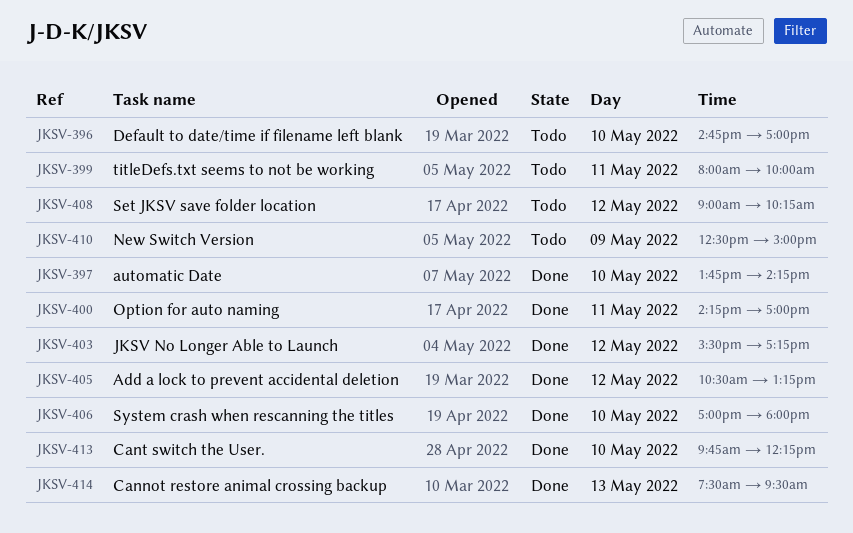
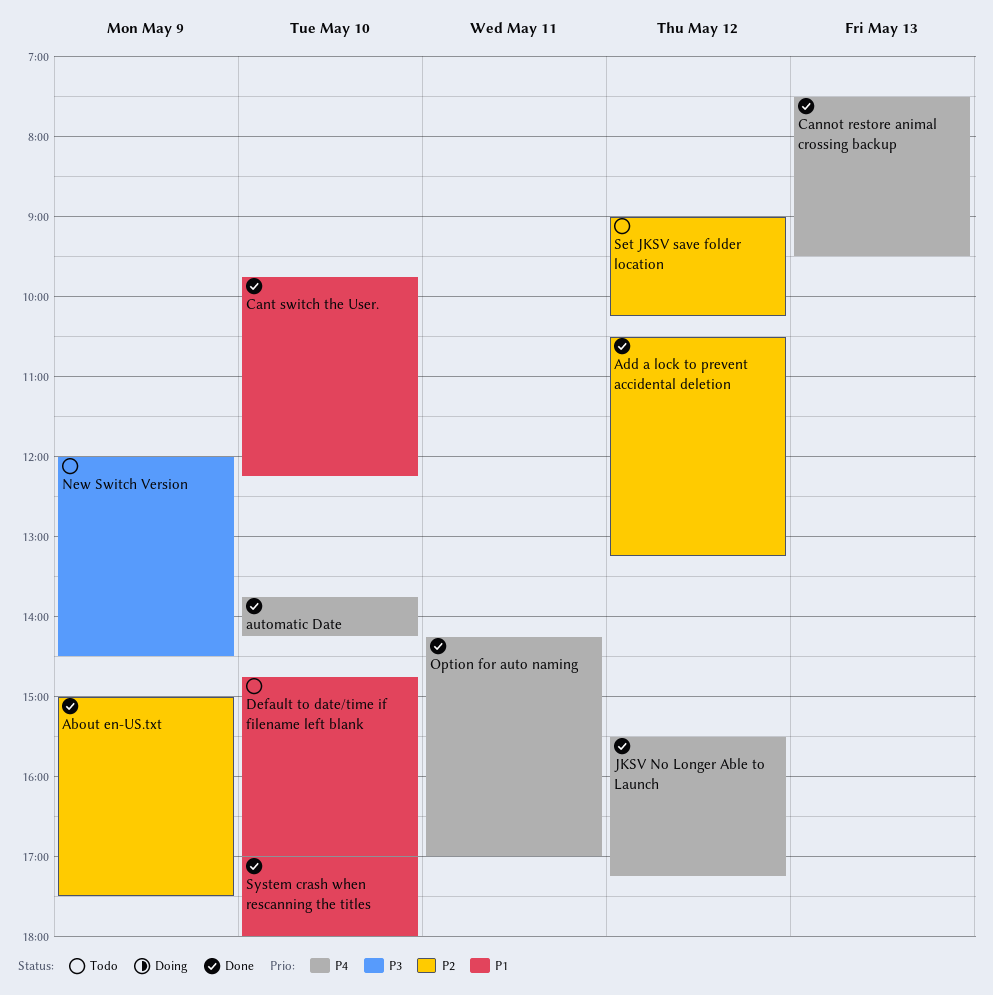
About en-US.txt: none -> present
New Switch Version, begins: 12:30 -> 12:00
New Switch Version, ends: 15:00 -> 14:30
titleDefs.txt seems to not be working: present -> none

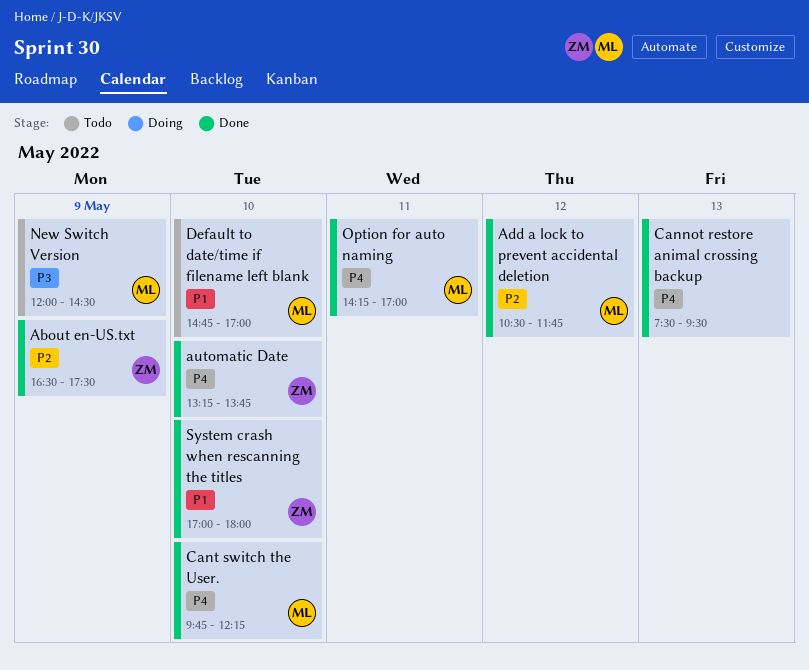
About en-US.txt, begins: 15:00 -> 16:30
Add a lock to prevent accidental deletion, ends: 13:15 -> 11:45
automatic Date, begins: 13:45 -> 13:15
automatic Date, ends: 14:15 -> 13:45
Cant switch the User., priority: P1 -> P4
JKSV No Longer Able to Launch: present -> none
Set JKSV save folder location: present -> none

